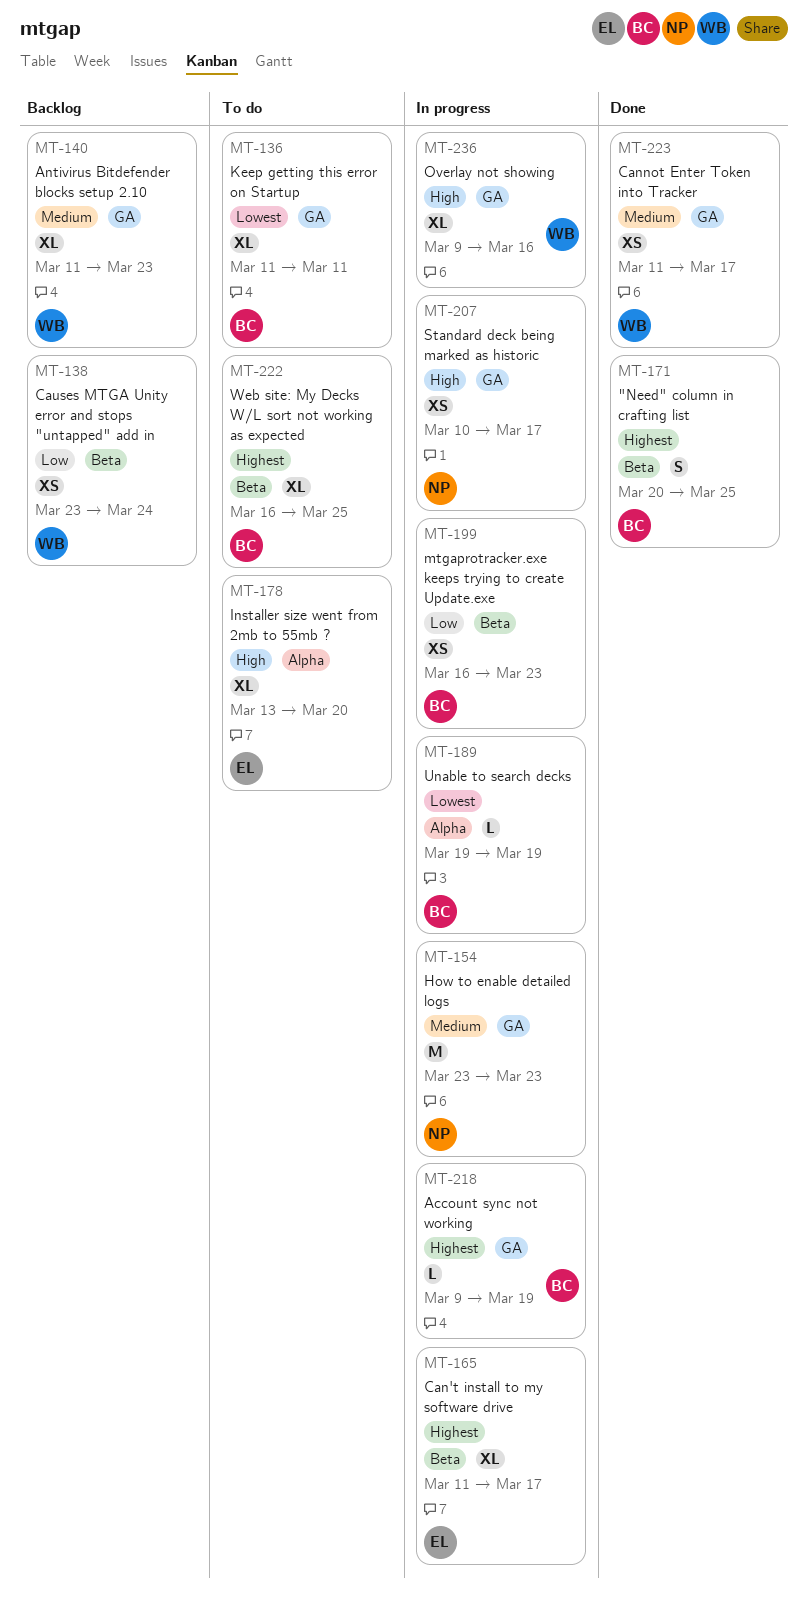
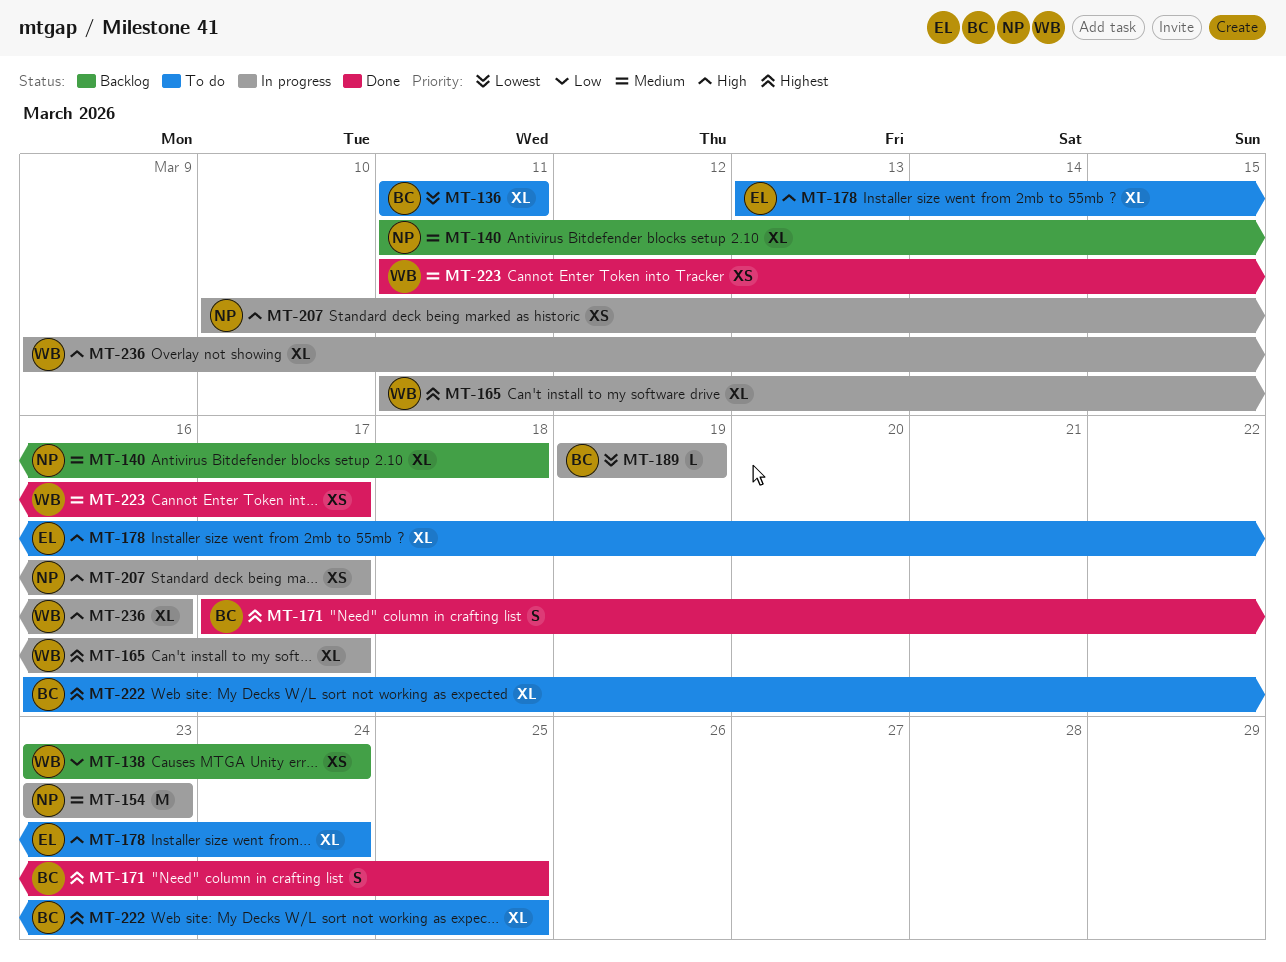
MT-140, owner: WB -> NP
MT-140, due: Mar 23 -> Mar 18
MT-165, owner: EL -> WB
MT-171, start: Mar 20 -> Mar 17
MT-178, due: Mar 20 -> Mar 24
MT-199: present -> none
MT-218: present -> none

